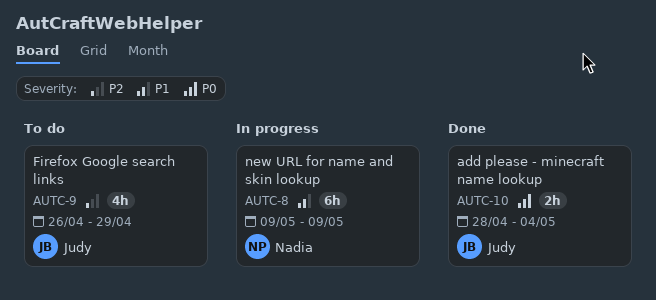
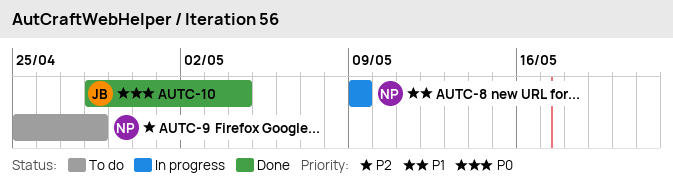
AUTC-9, owner: Judy -> Nadia
AUTC-9, start: Apr 26 -> Apr 25
AUTC-9, due: Apr 29 -> Apr 28

